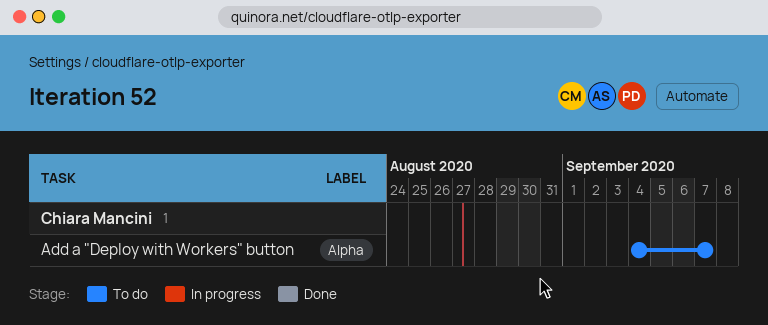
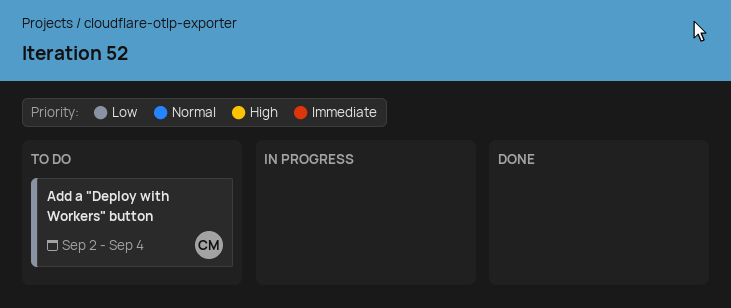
Add a "Deploy with Workers" button, start: Sep 4 -> Sep 2
Add a "Deploy with Workers" button, due: Sep 7 -> Sep 4

